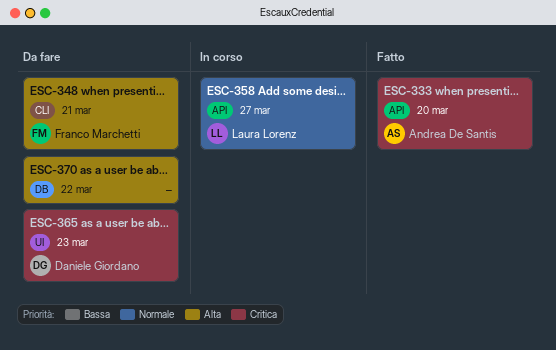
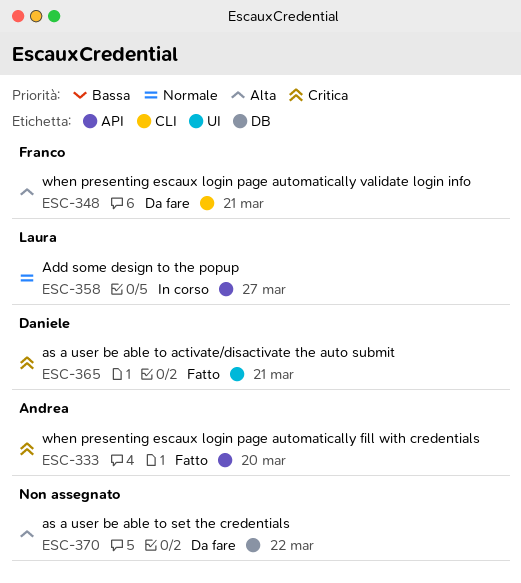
ESC-365, status: Da fare -> Fatto
ESC-365, due: Mar 23 -> Mar 21

